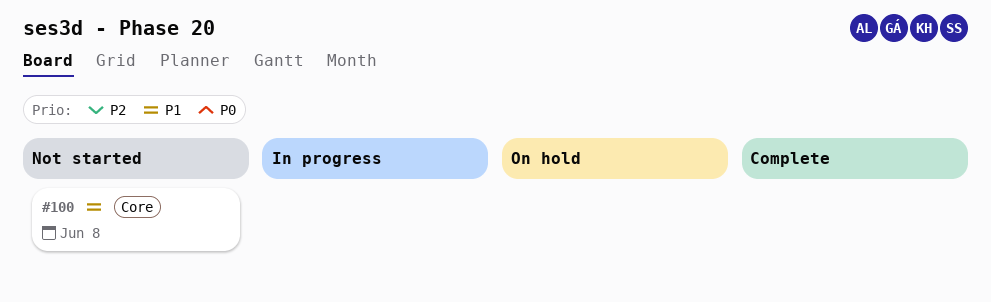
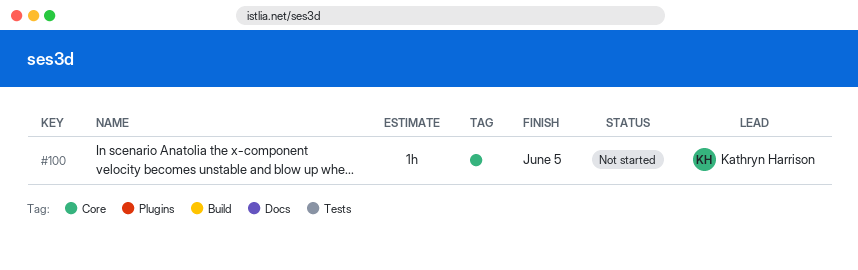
#100, due: Jun 8 -> Jun 5

